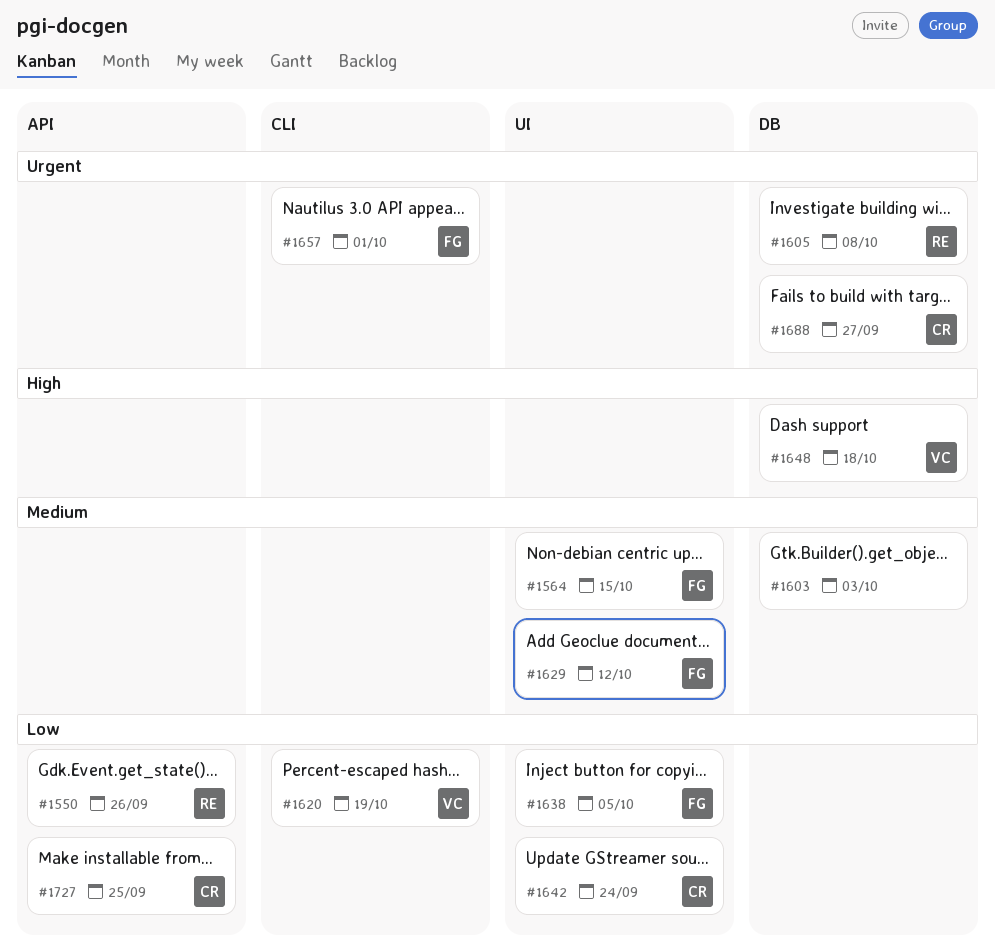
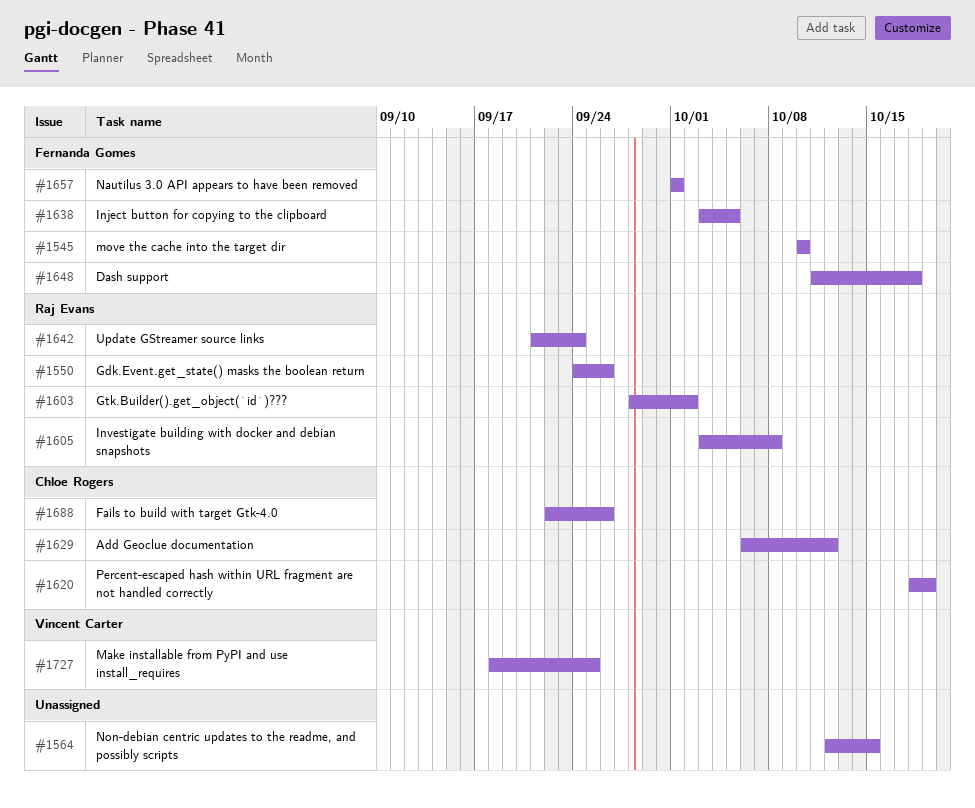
#1545: none -> present
#1564, owner: Fernanda Gomes -> none
#1603, owner: none -> Raj Evans
#1603, due: Oct 3 -> Oct 2
#1620, owner: Vincent Carter -> Chloe Rogers
#1629, owner: Fernanda Gomes -> Chloe Rogers
#1642, owner: Chloe Rogers -> Raj Evans
#1648, owner: Vincent Carter -> Fernanda Gomes
#1688, due: Sep 27 -> Sep 26
#1727, owner: Chloe Rogers -> Vincent Carter

